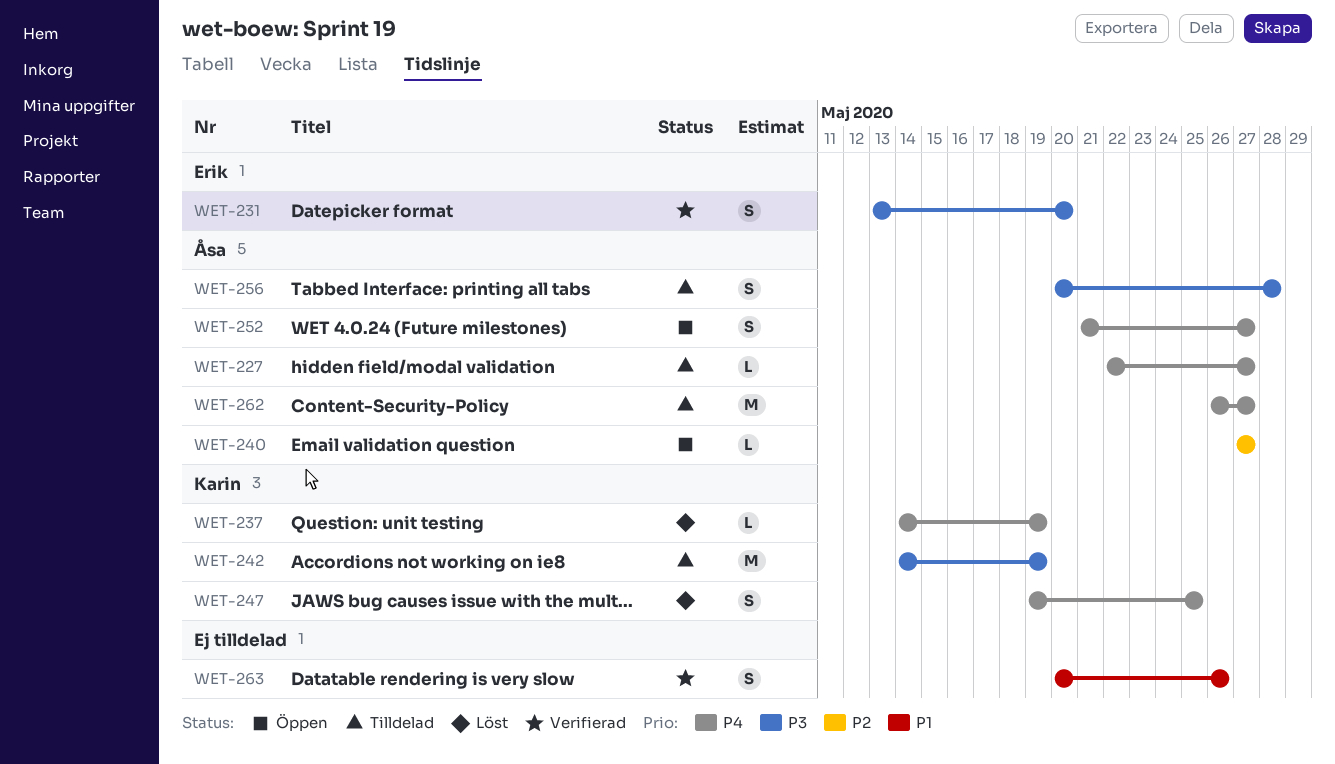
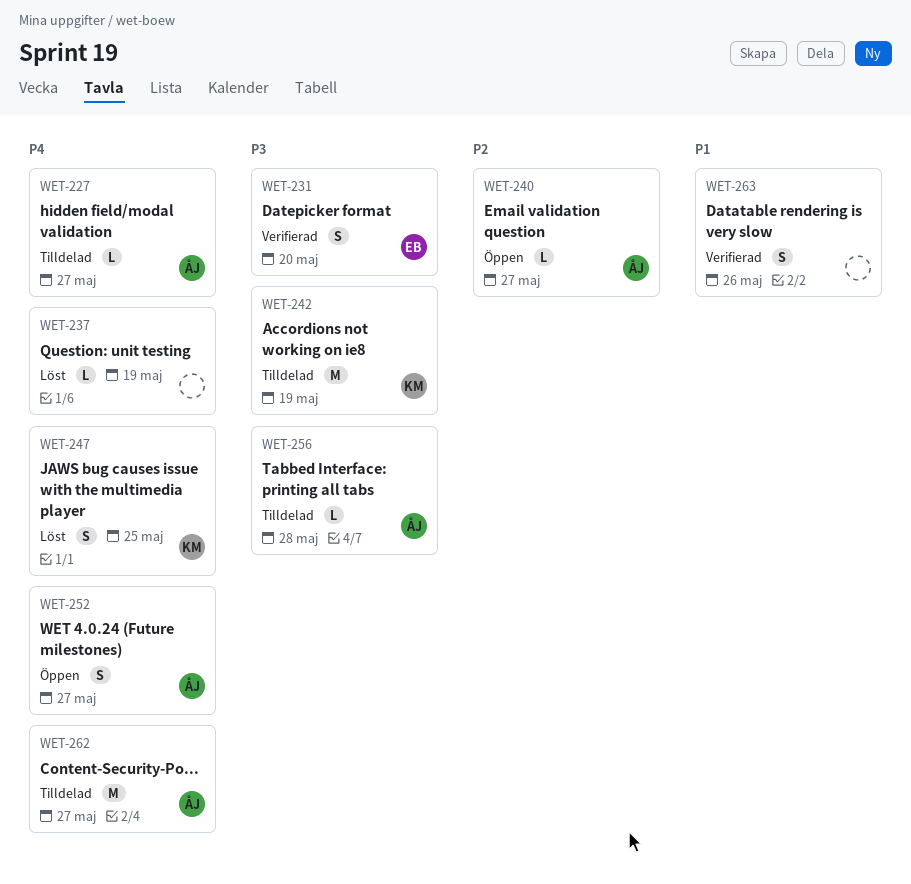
WET-237, owner: Karin -> none
WET-256, estimate: S -> L

